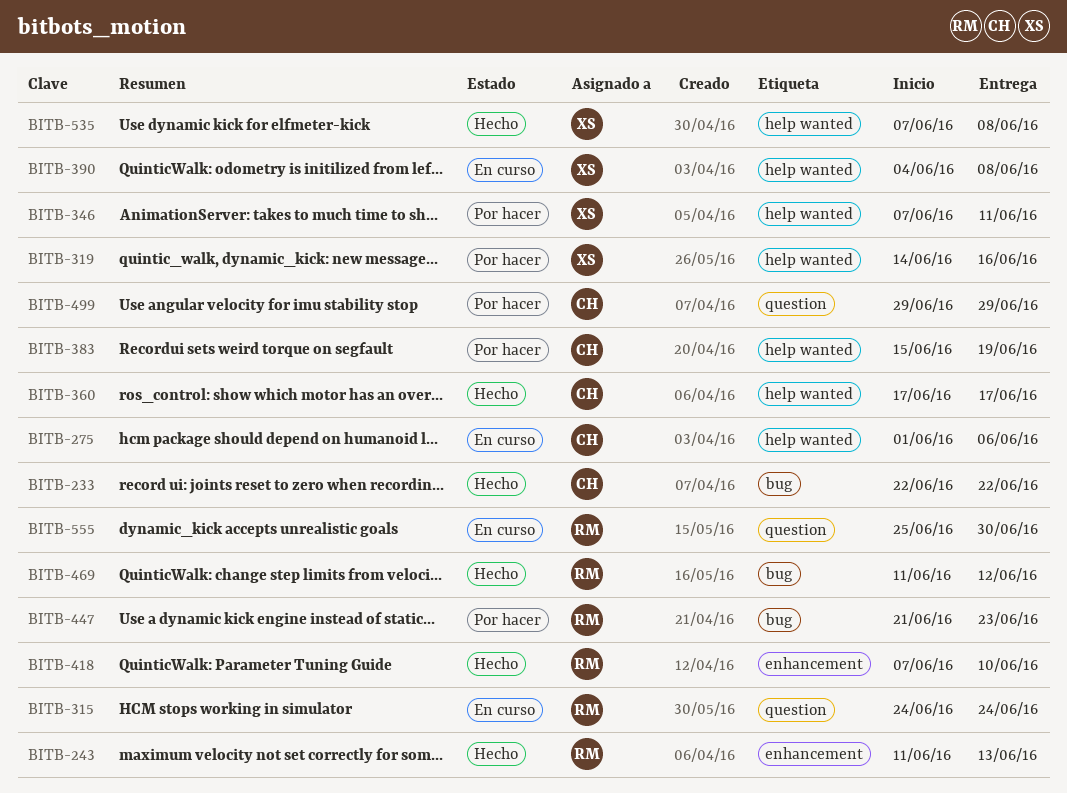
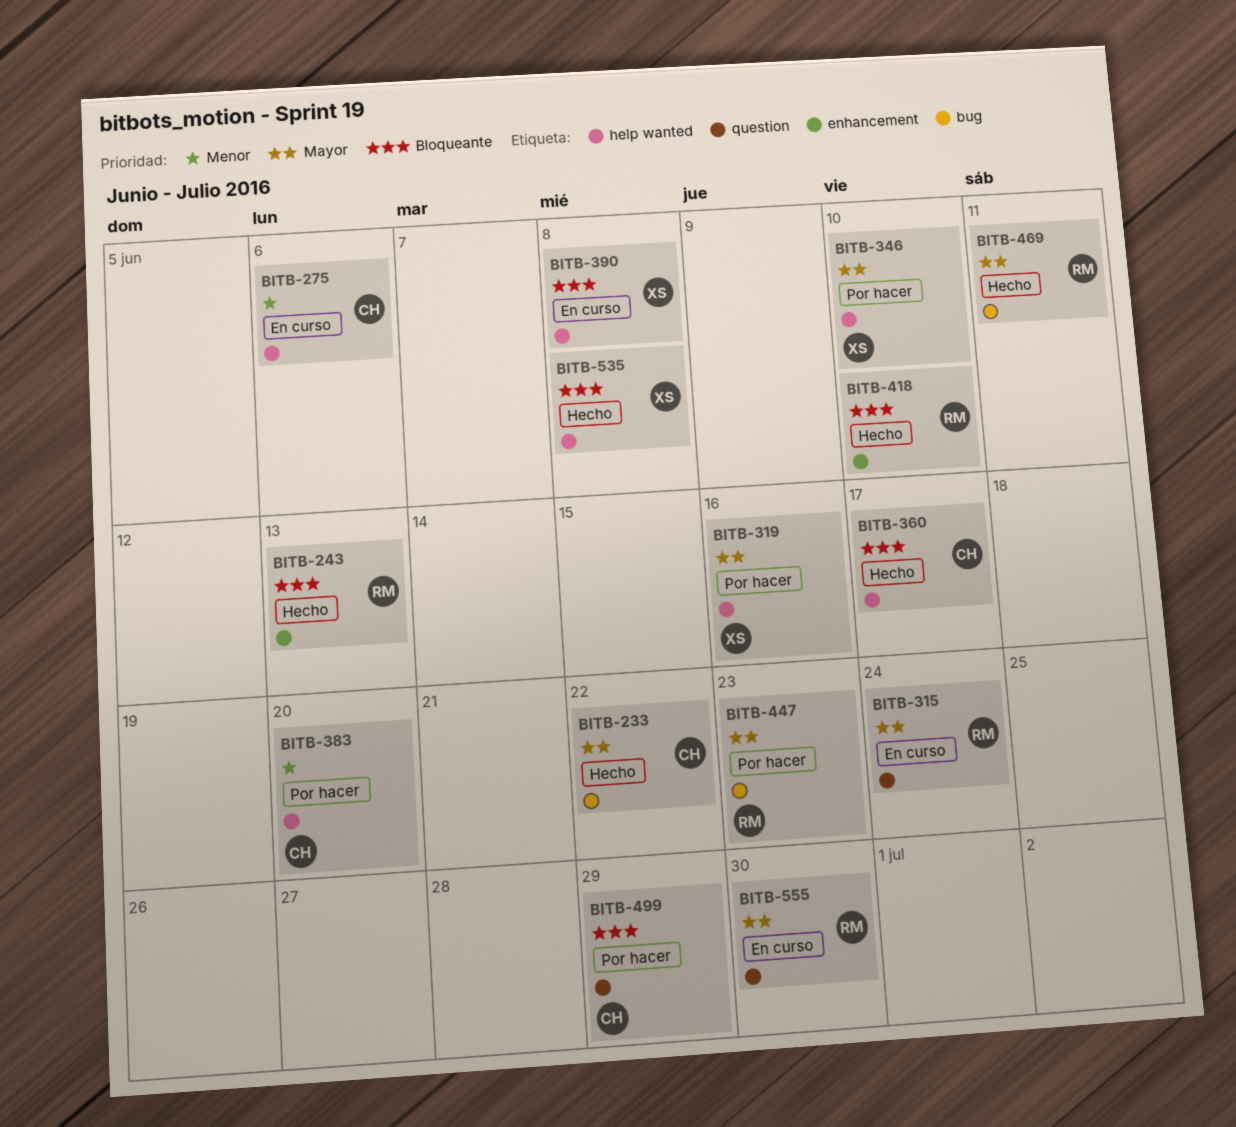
BITB-346, due: Jun 11 -> Jun 10
BITB-383, due: Jun 19 -> Jun 20
BITB-469, due: Jun 12 -> Jun 11

